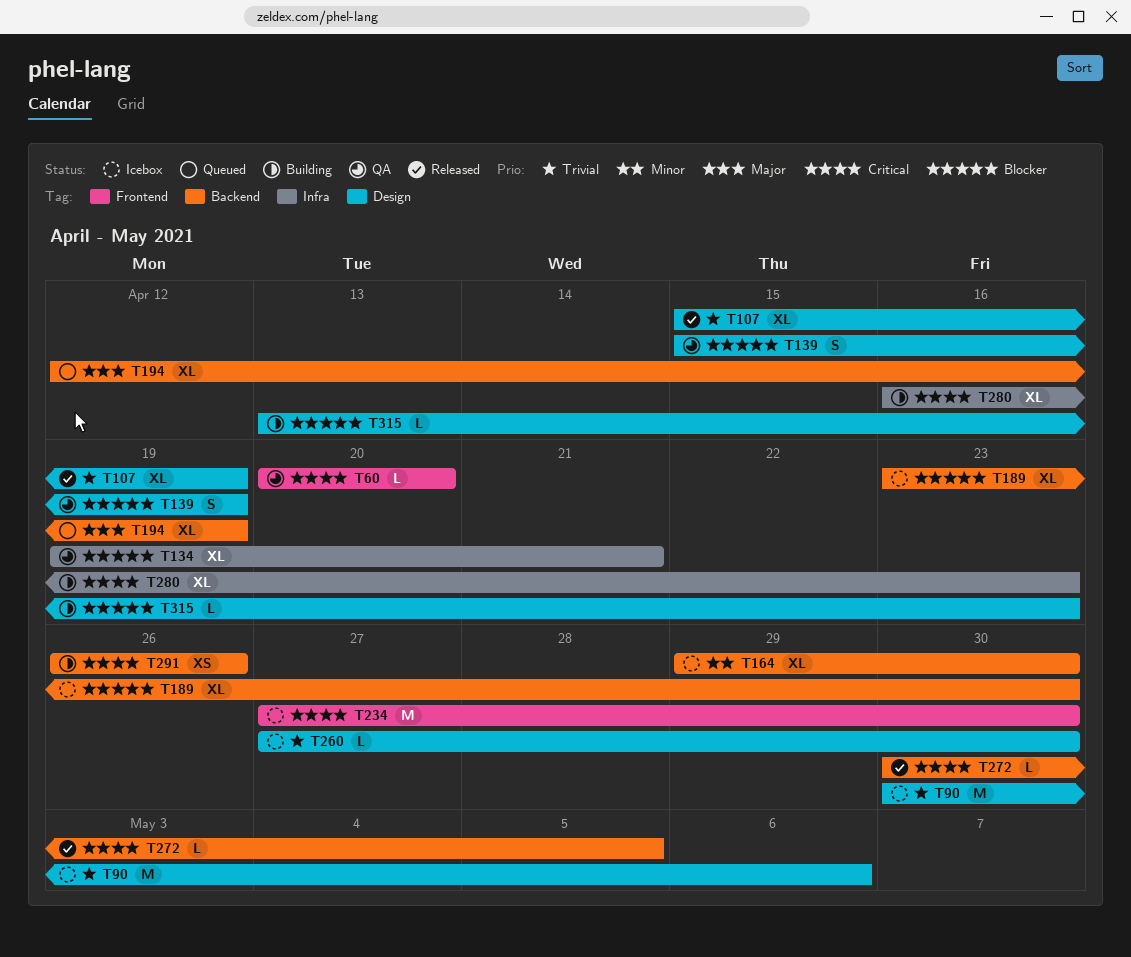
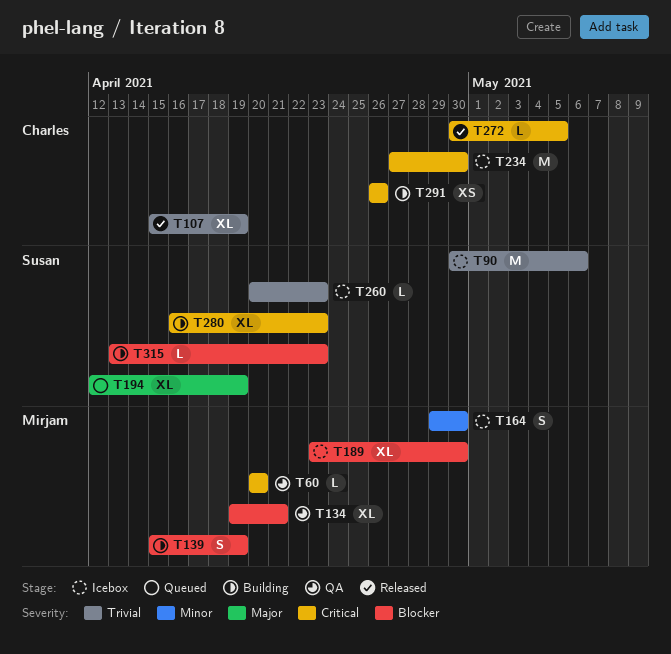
T139, status: QA -> Building
T164, estimate: XL -> S
T260, start: Apr 27 -> Apr 20
T260, due: Apr 30 -> Apr 23

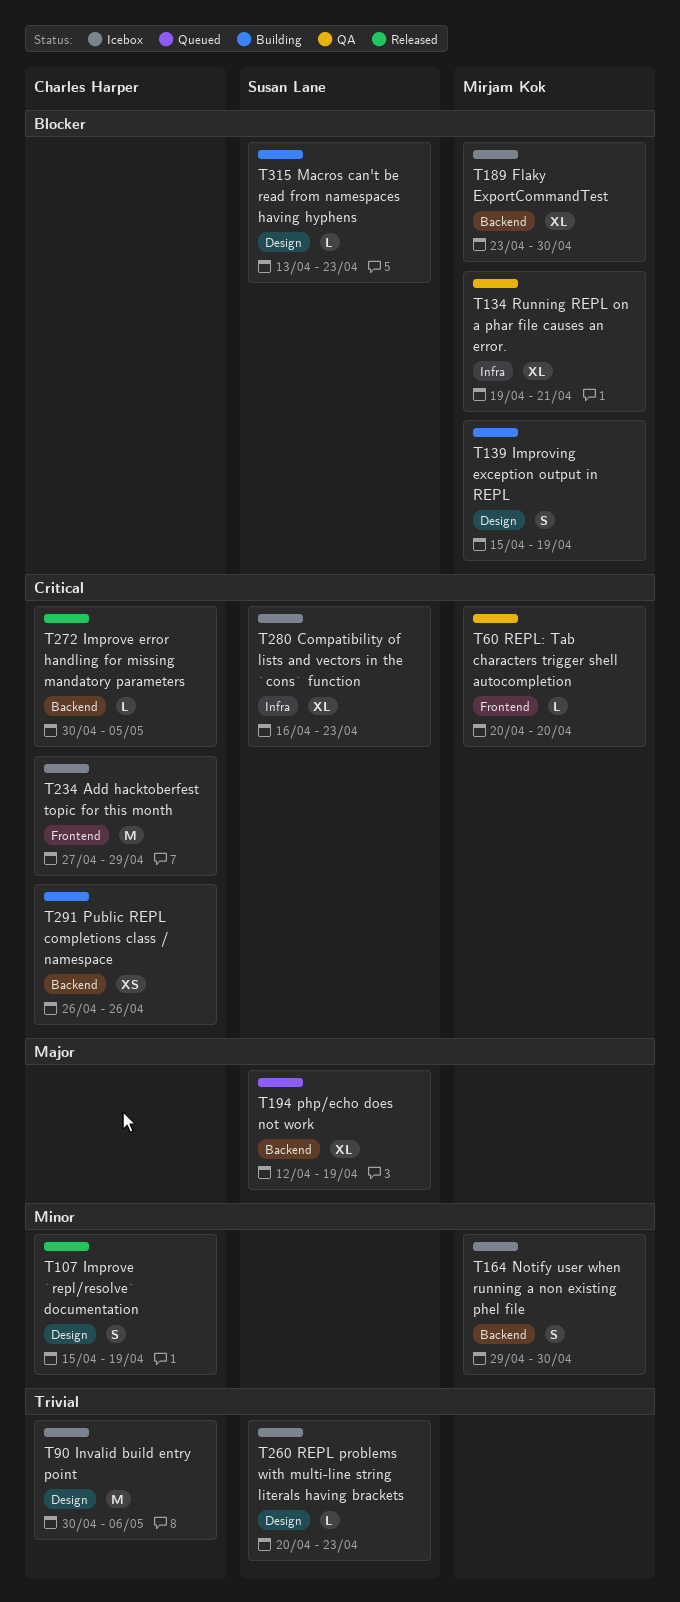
T90, owner: Susan Lane -> Charles Harper
T107, priority: Trivial -> Minor
T107, estimate: XL -> S
T234, due: Apr 30 -> Apr 29
T280, status: Building -> Icebox

